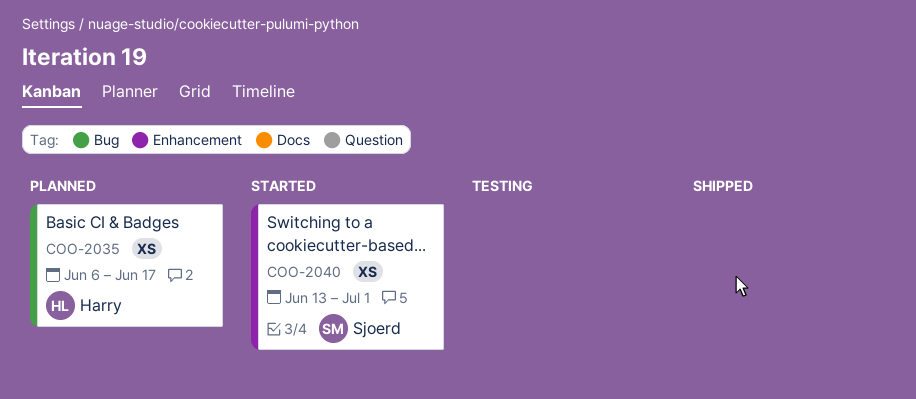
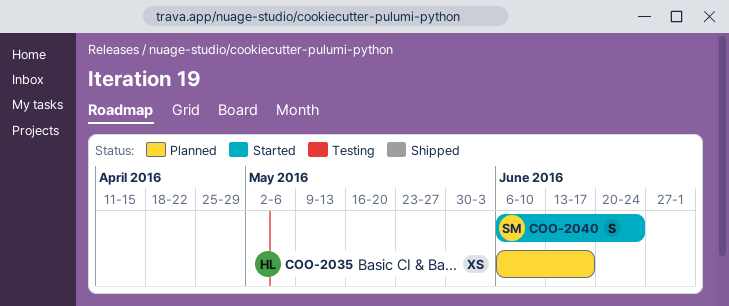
COO-2040, estimate: XS -> S
COO-2040, start: Jun 13 -> Jun 6
COO-2040, due: Jul 1 -> Jun 24

